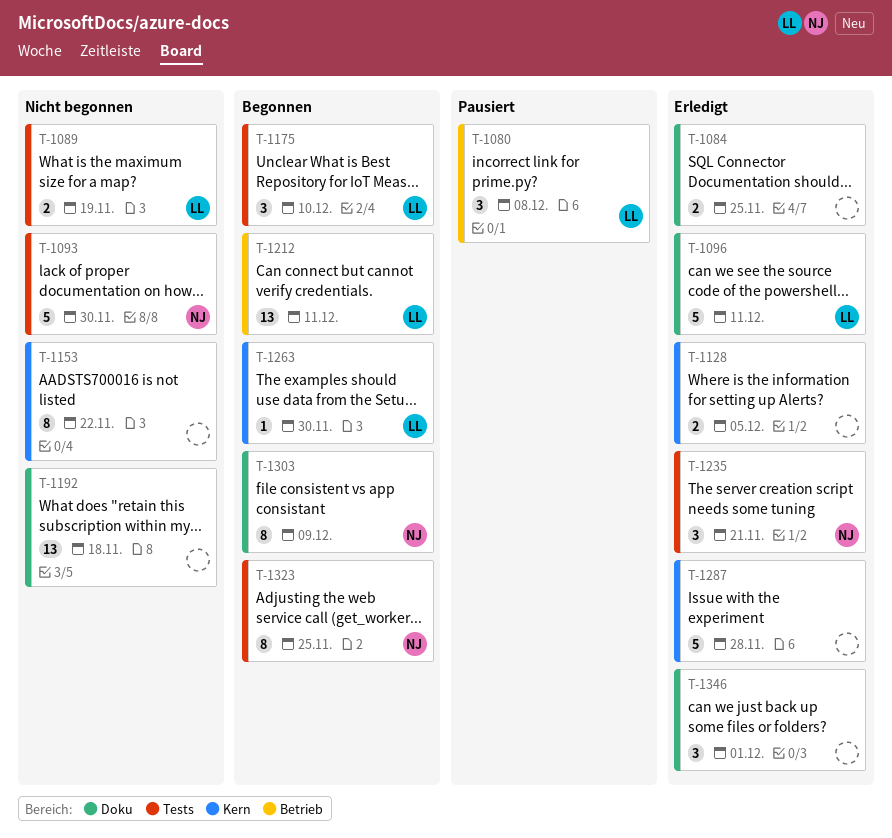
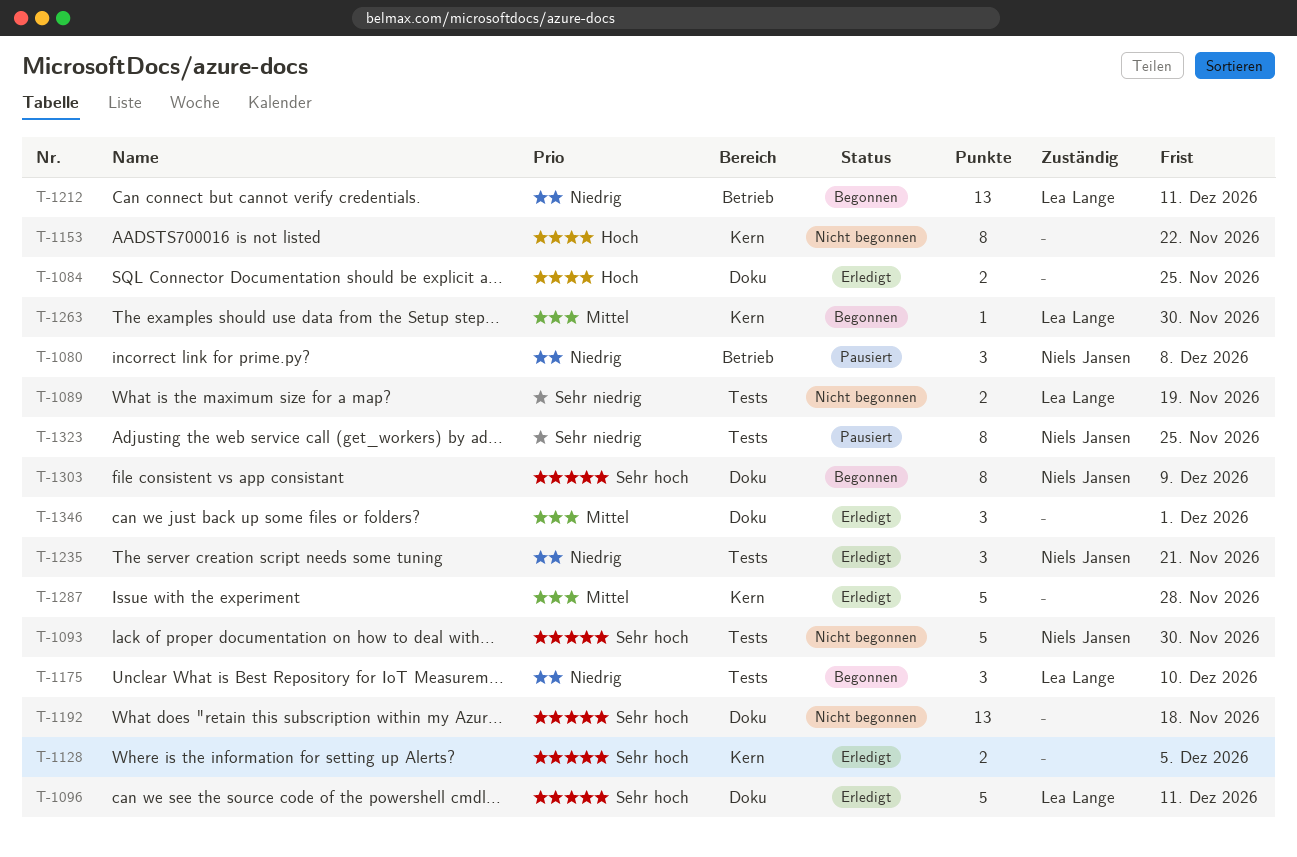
T-1080, owner: Lea Lange -> Niels Jansen
T-1323, status: Begonnen -> Pausiert

